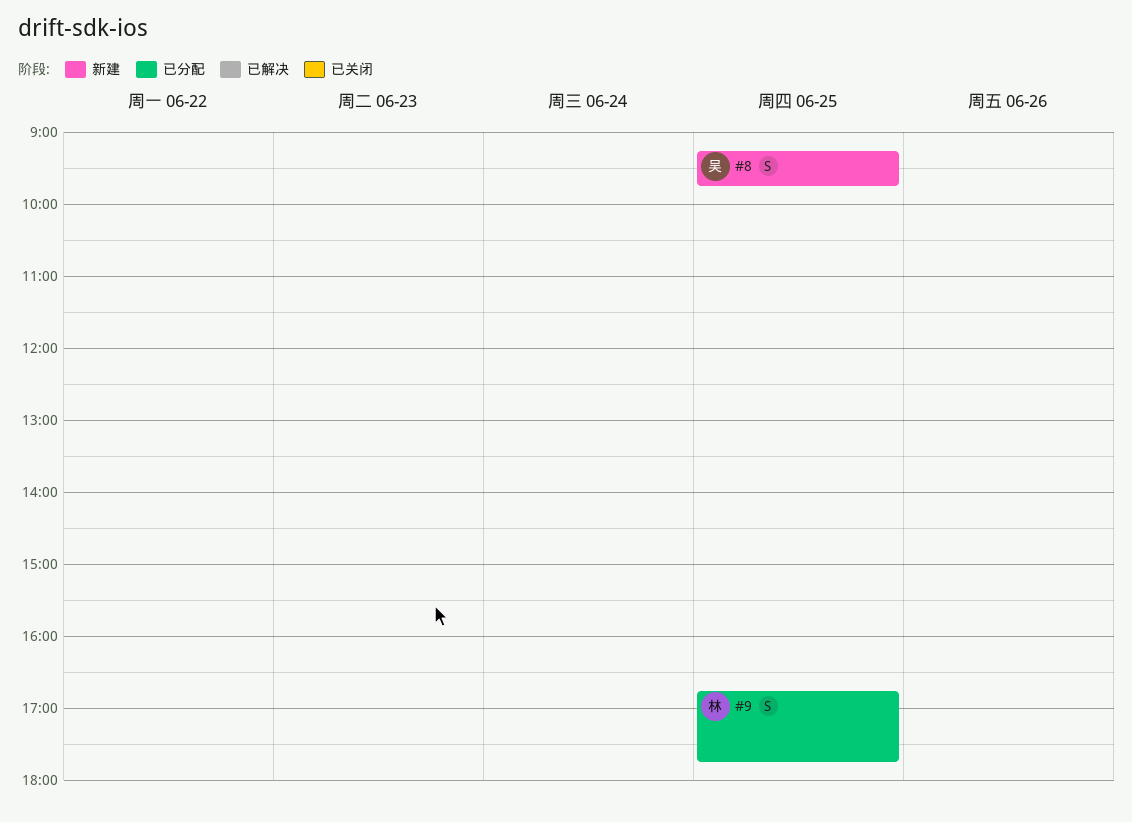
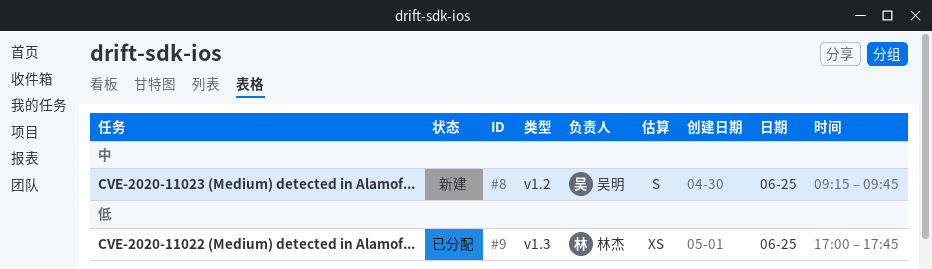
#9, estimate: S -> XS
#9, begins: 16:45 -> 17:00

